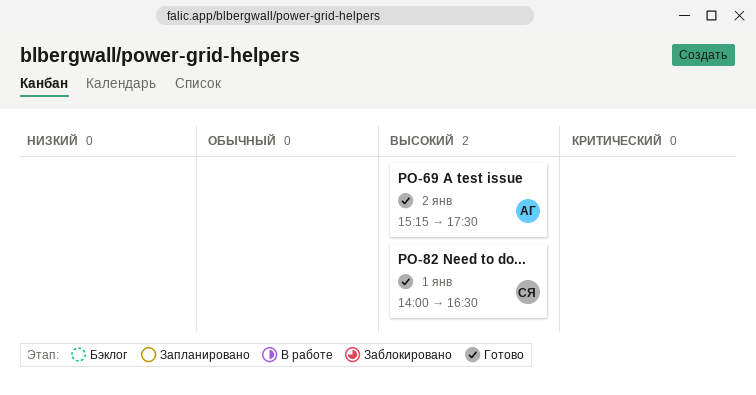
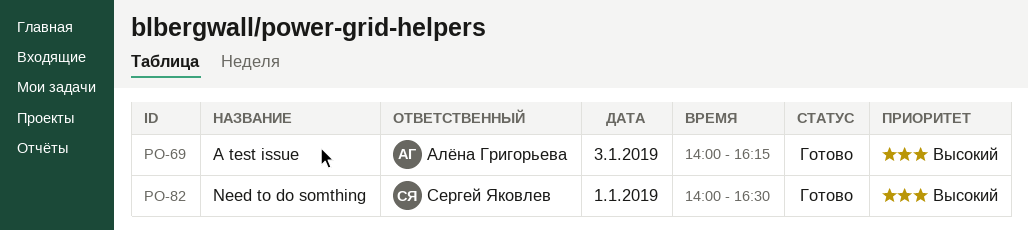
PO-69, day: Jan 2 -> Jan 3
PO-69, begins: 15:15 -> 14:00
PO-69, ends: 17:30 -> 16:15

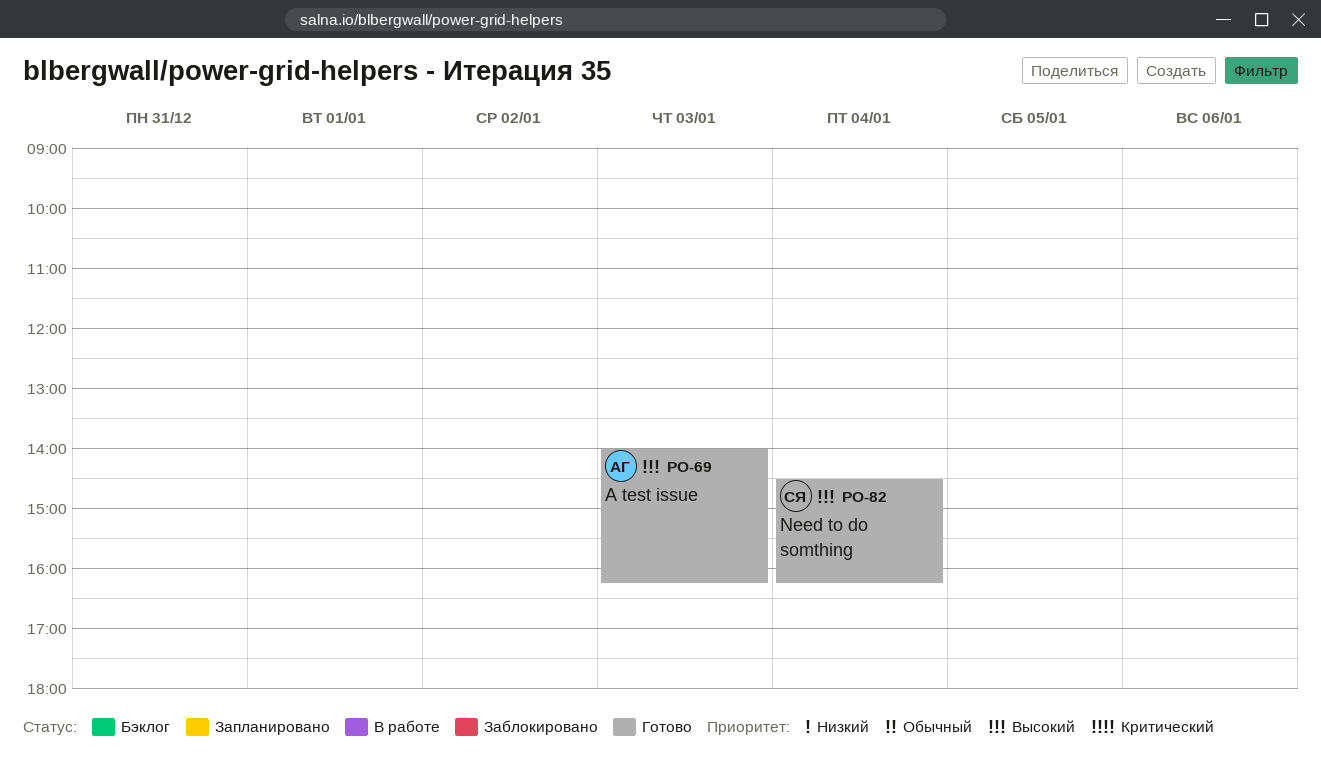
PO-82, day: Jan 1 -> Jan 4
PO-82, begins: 14:00 -> 14:30
PO-82, ends: 16:30 -> 16:15

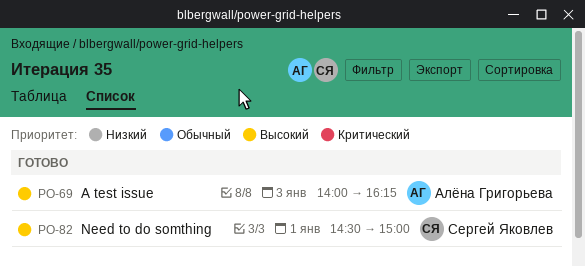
PO-82, day: Jan 4 -> Jan 1
PO-82, ends: 16:15 -> 15:00

